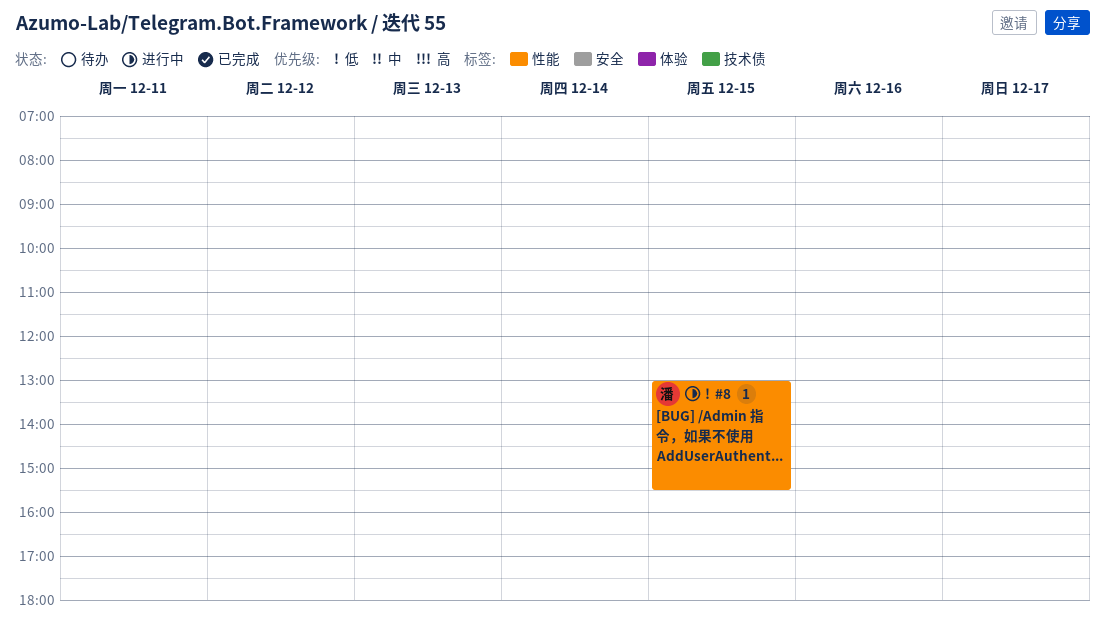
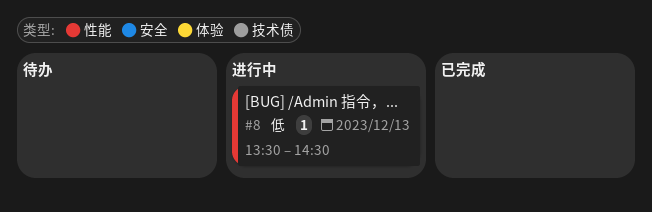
#8, day: Dec 15 -> Dec 13
#8, begins: 13:00 -> 13:30
#8, ends: 15:30 -> 14:30

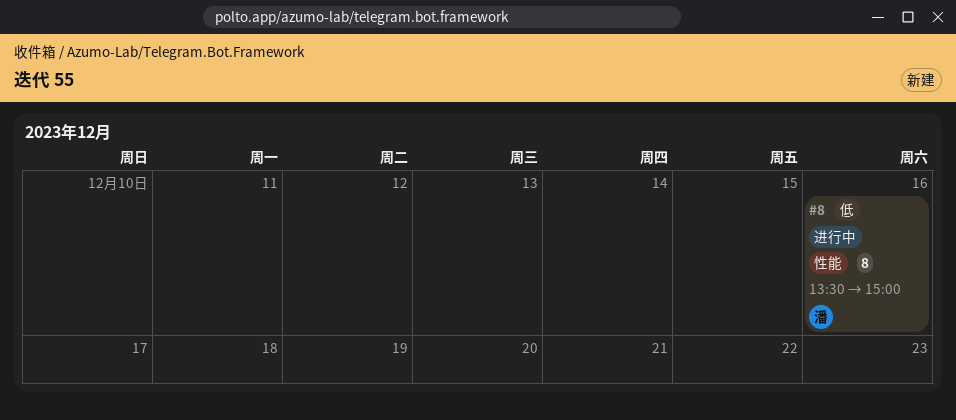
#8, estimate: 1 -> 8
#8, day: Dec 13 -> Dec 16
#8, ends: 14:30 -> 15:00

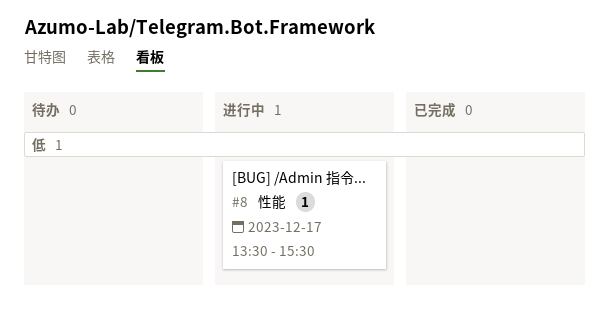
#8, estimate: 8 -> 1
#8, day: Dec 16 -> Dec 17
#8, ends: 15:00 -> 15:30

